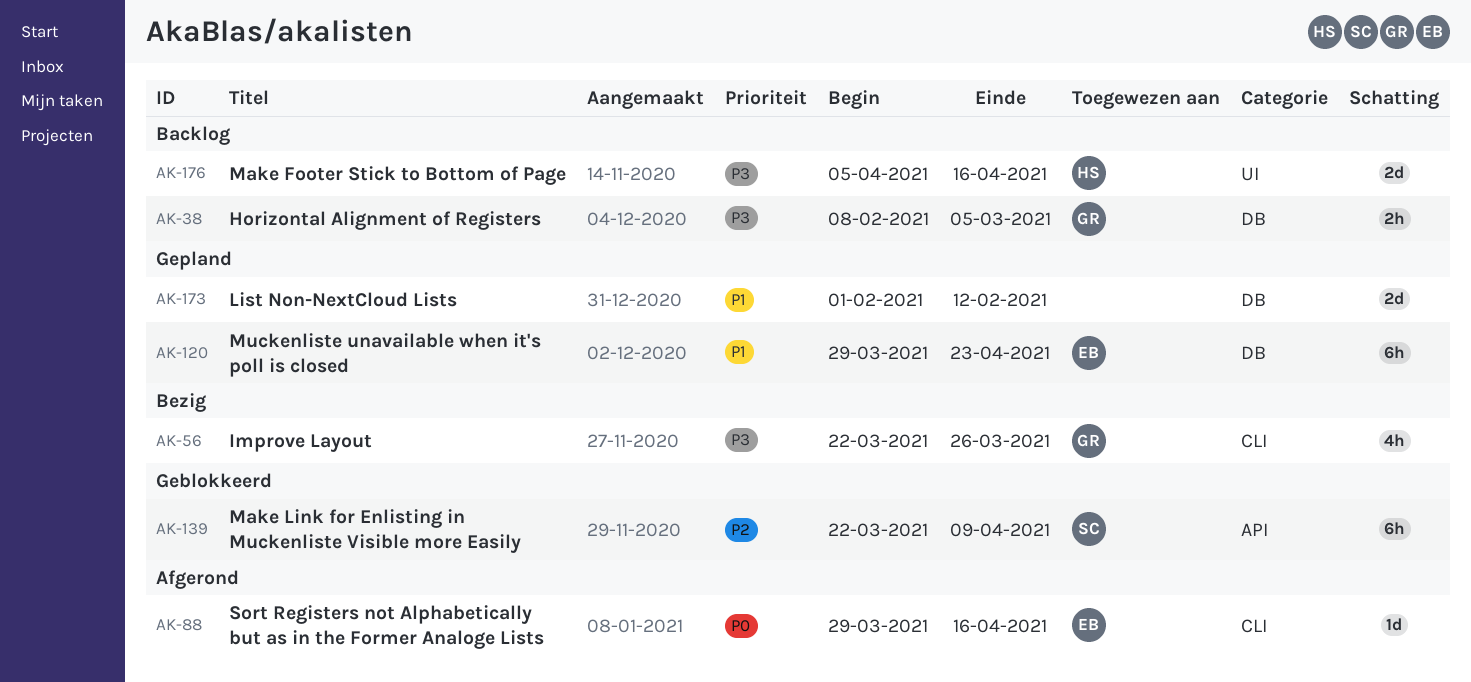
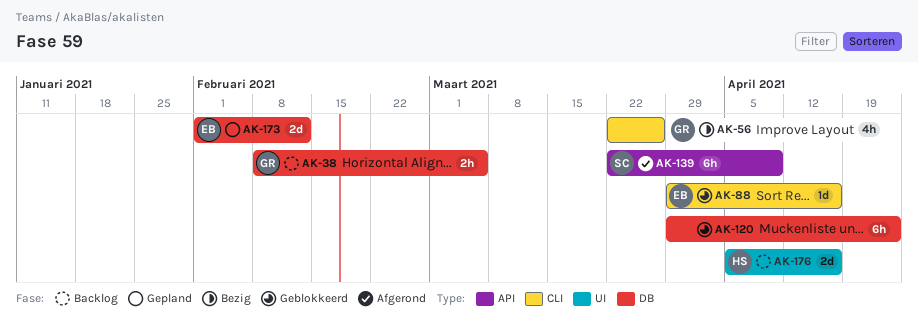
AK-88, status: Afgerond -> Geblokkeerd
AK-120, status: Gepland -> Geblokkeerd
AK-120, owner: EB -> none
AK-139, status: Geblokkeerd -> Afgerond
AK-173, owner: none -> EB

